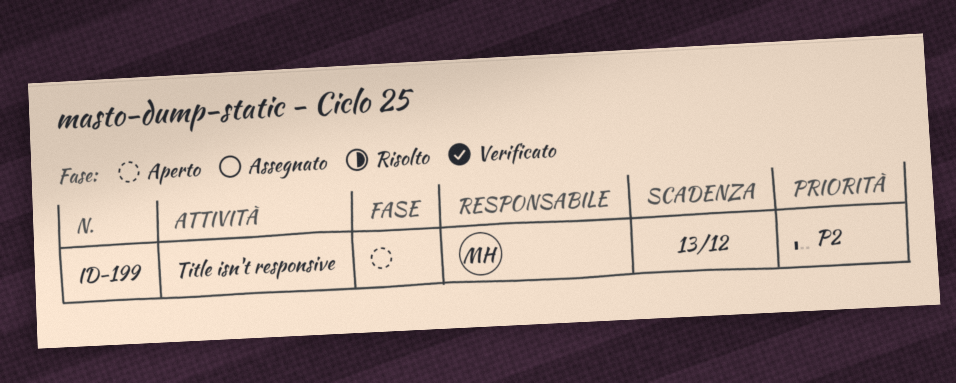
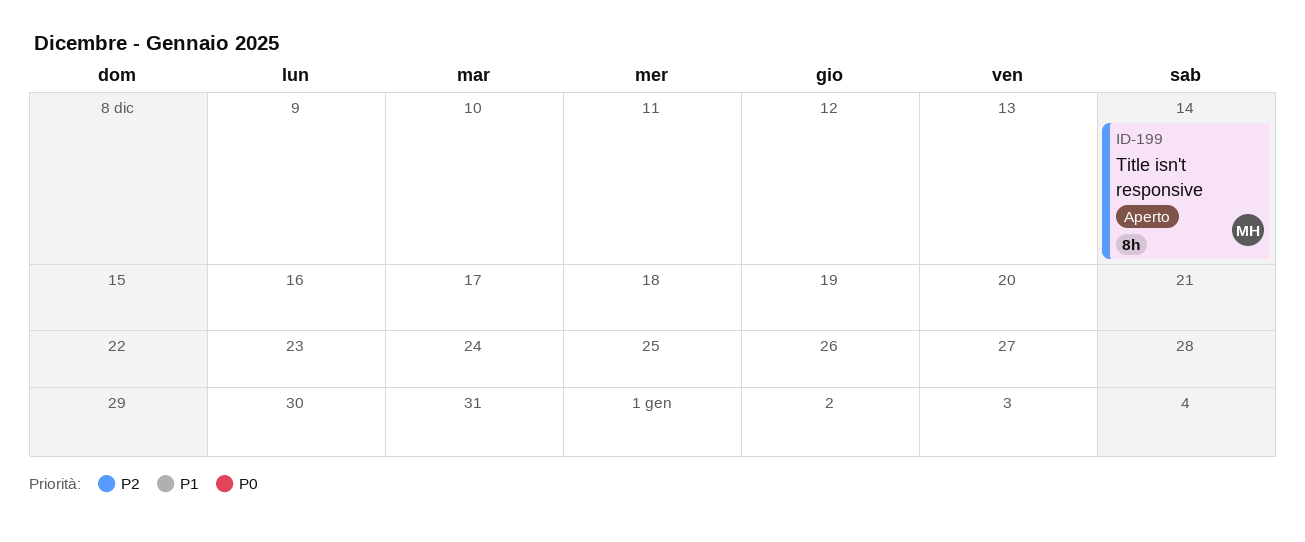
ID-199, due: Dec 13 -> Dec 14

